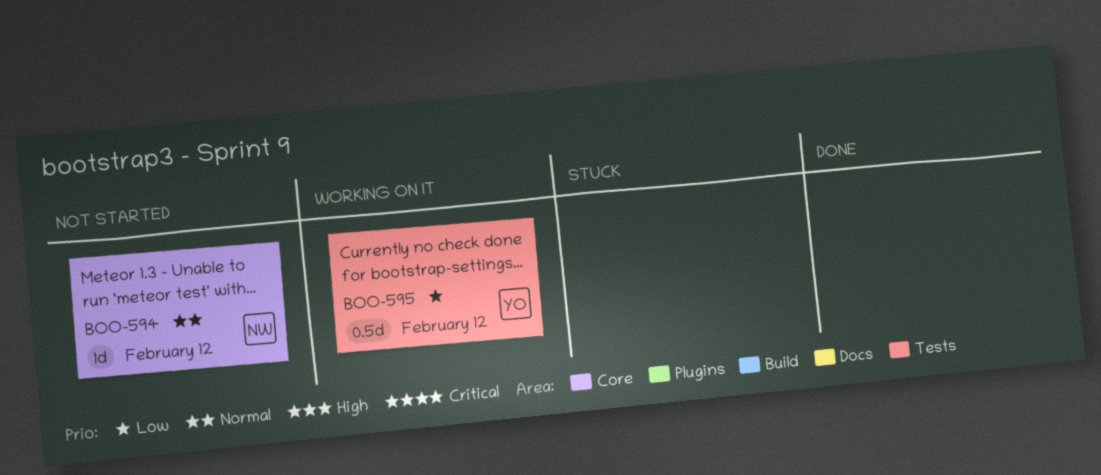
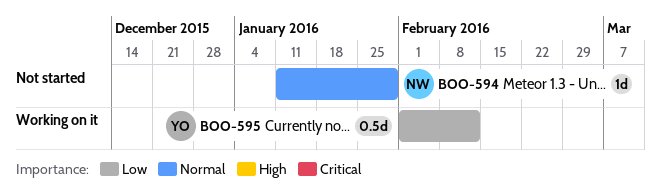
BOO-594, due: Feb 12 -> Jan 29

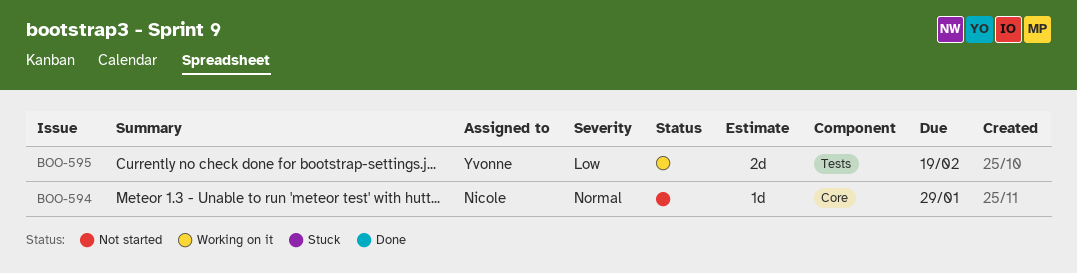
BOO-595, estimate: 0.5d -> 2d
BOO-595, due: Feb 12 -> Feb 19

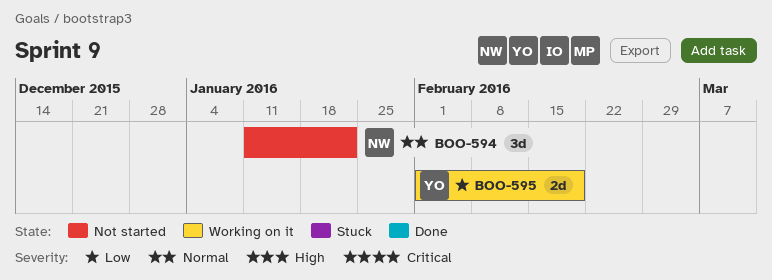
BOO-594, estimate: 1d -> 3d
BOO-594, due: Jan 29 -> Jan 22

